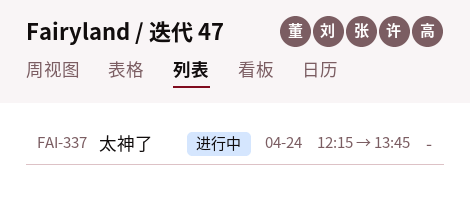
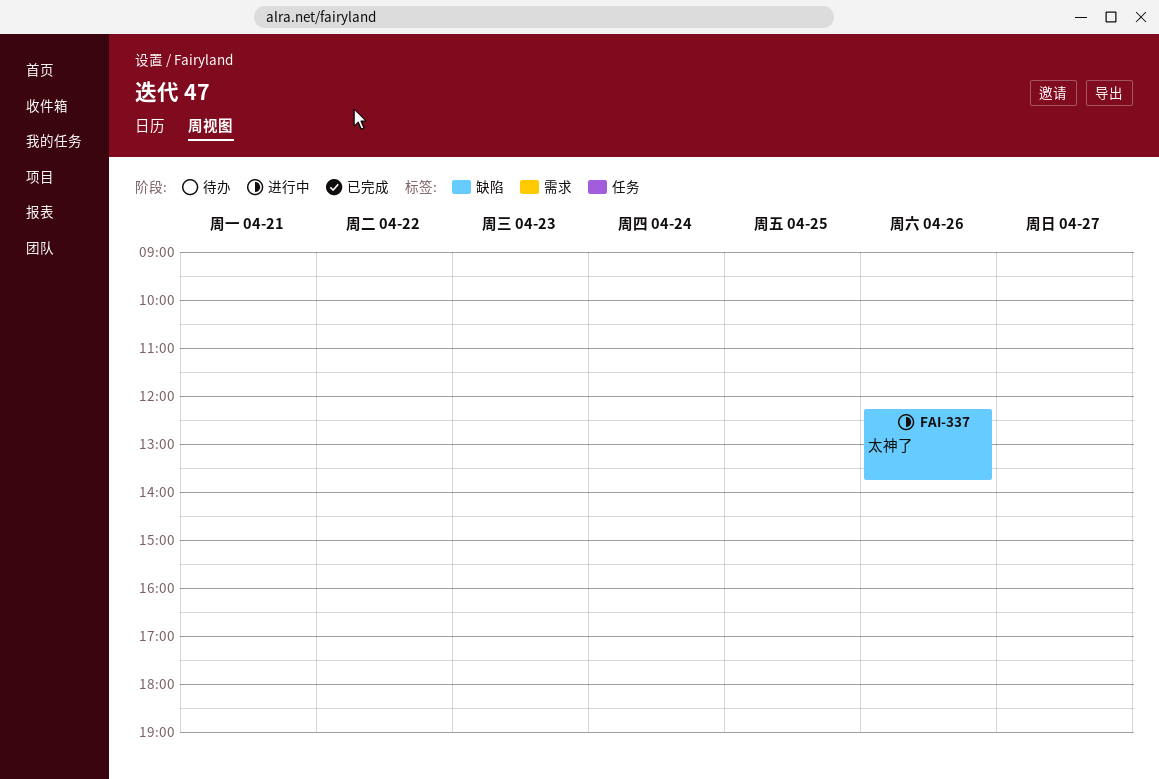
FAI-337, day: Apr 24 -> Apr 26

